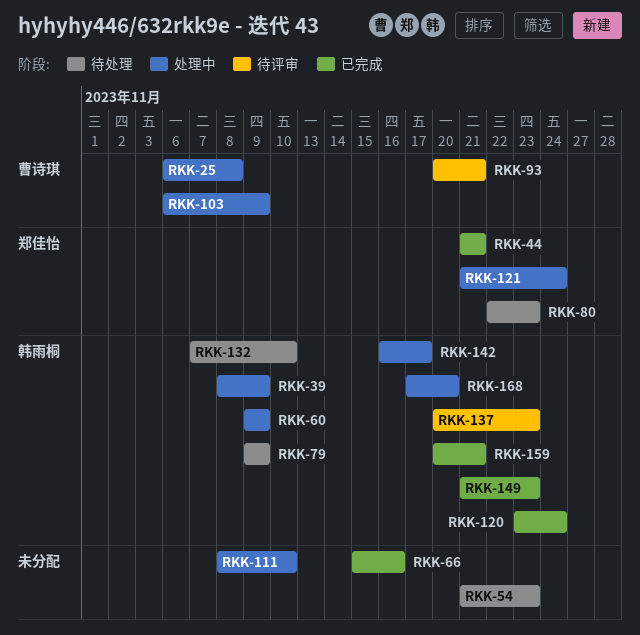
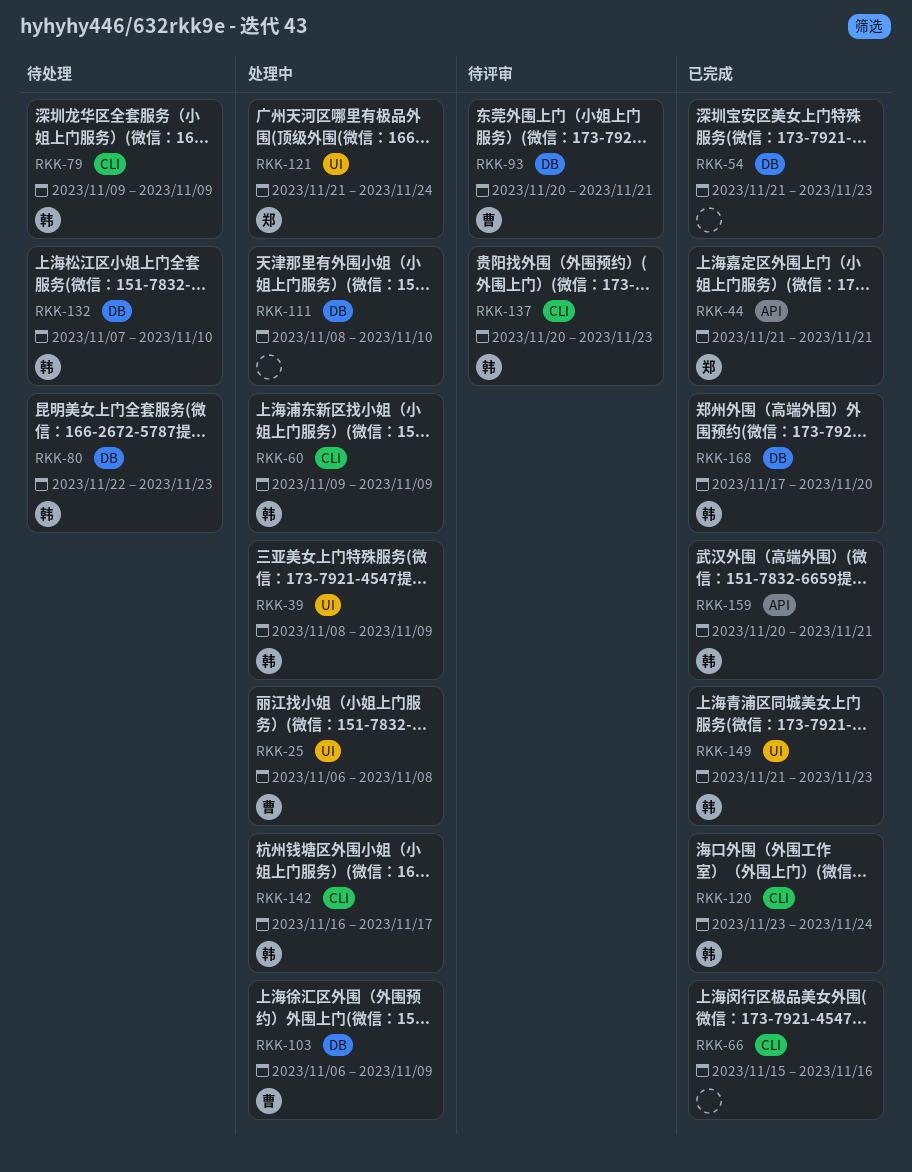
RKK-54, status: 待处理 -> 已完成
RKK-80, owner: 郑佳怡 -> 韩雨桐
RKK-168, status: 处理中 -> 已完成

